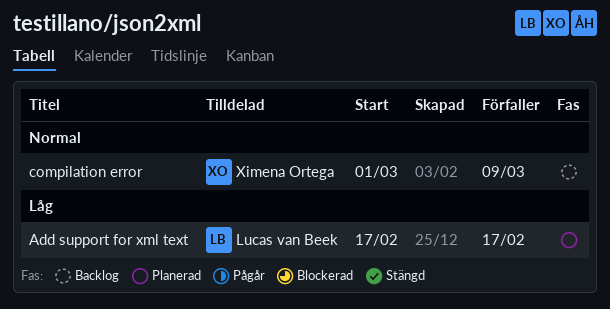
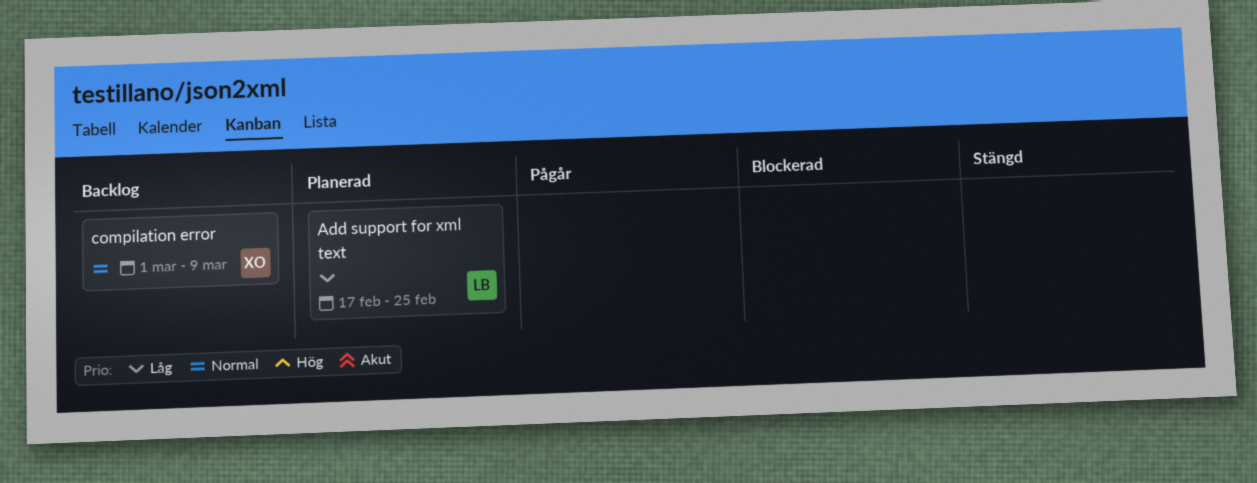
Add support for xml text, due: Feb 17 -> Feb 25

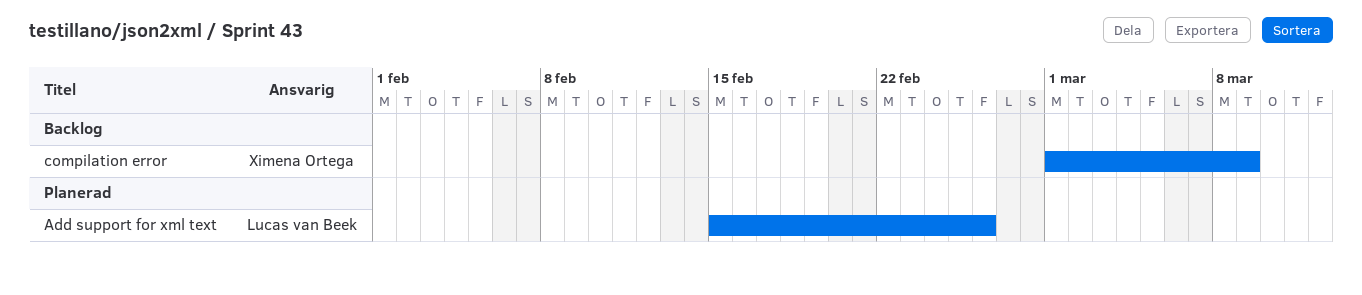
Add support for xml text, start: Feb 17 -> Feb 15
Add support for xml text, due: Feb 25 -> Feb 26

